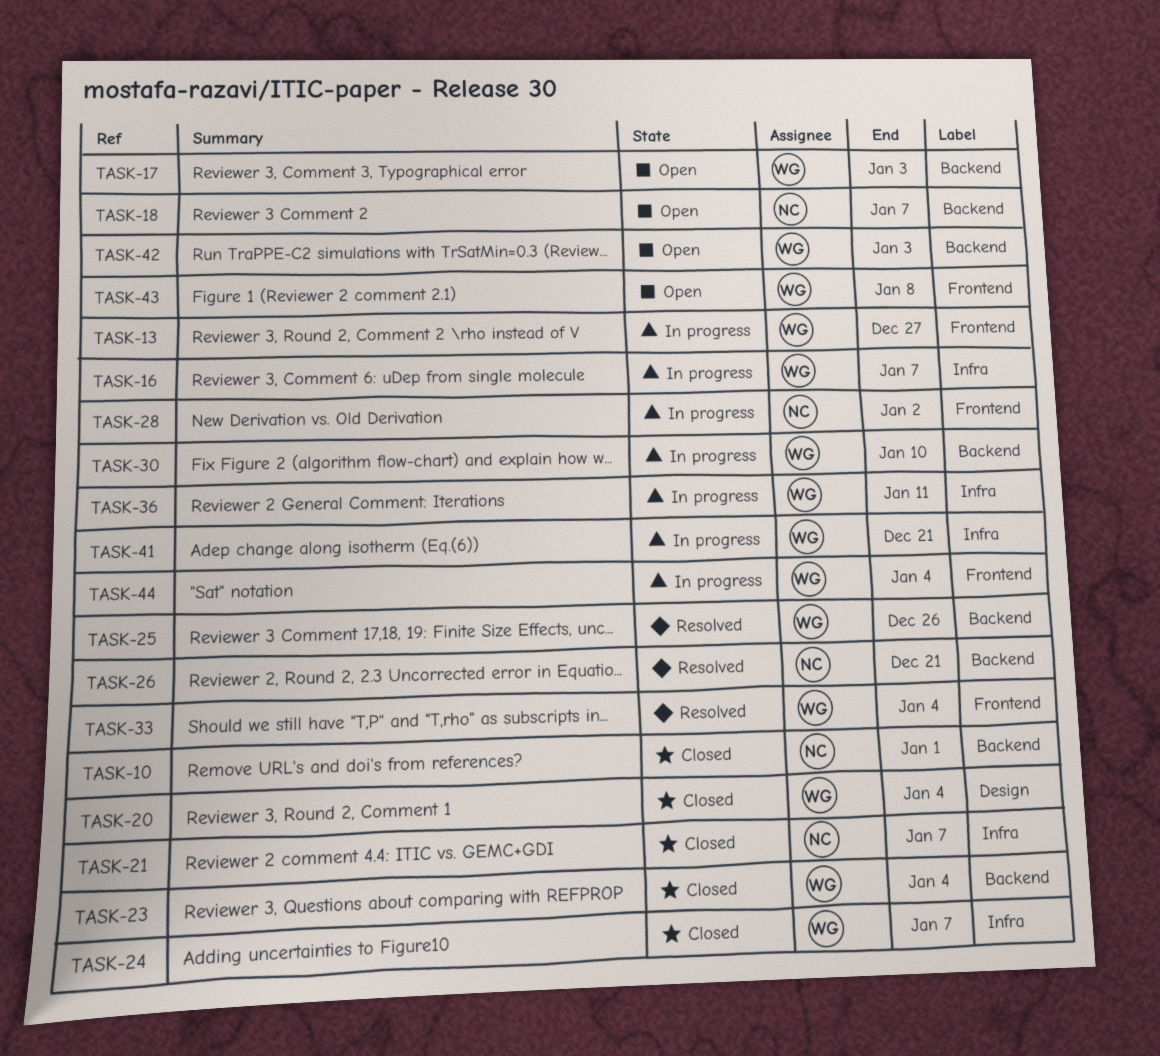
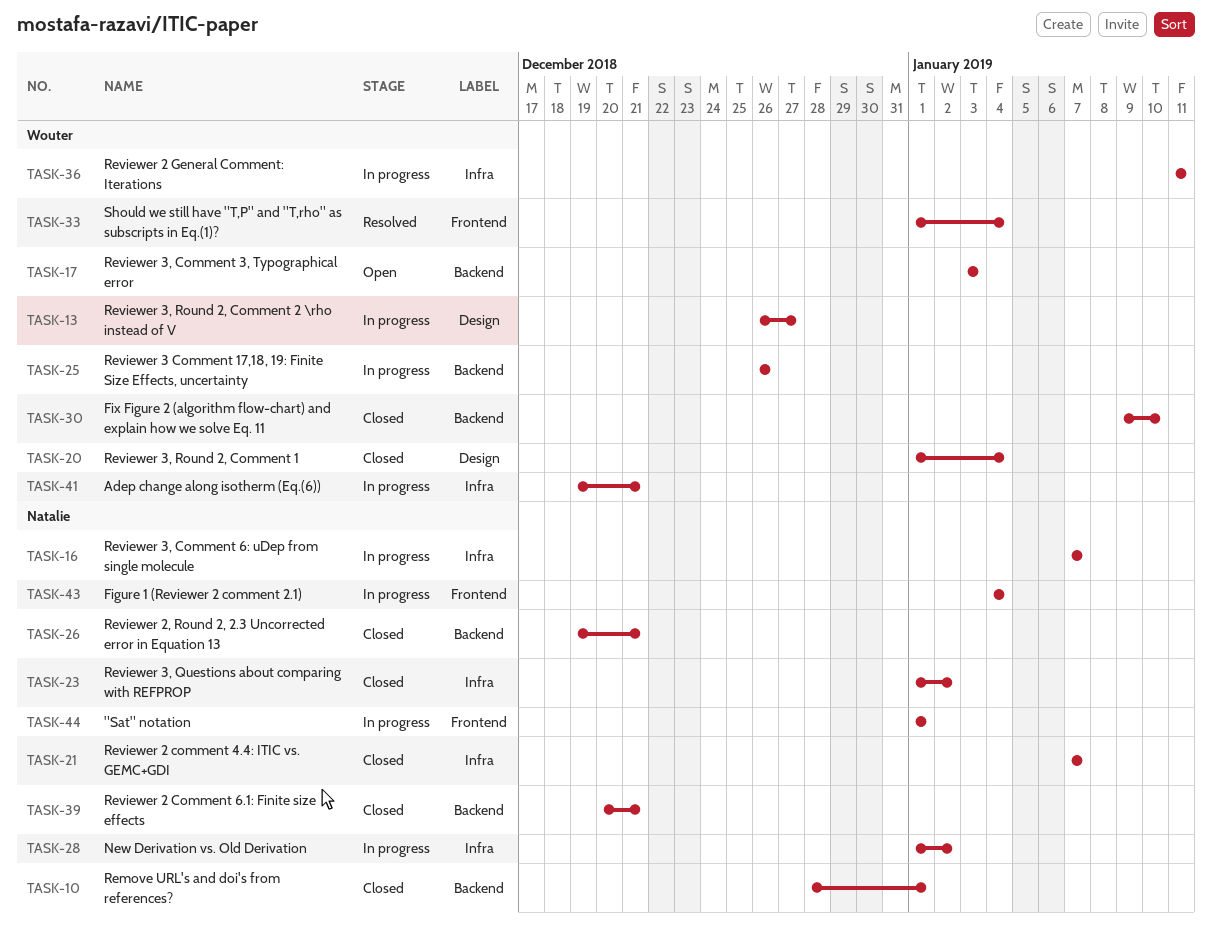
TASK-13, label: Frontend -> Design
TASK-16, owner: Wouter -> Natalie
TASK-18: present -> none
TASK-23, owner: Wouter -> Natalie
TASK-23, label: Backend -> Infra
TASK-23, due: Jan 4 -> Jan 2
TASK-24: present -> none
TASK-25, status: Resolved -> In progress
TASK-26, status: Resolved -> Closed
TASK-28, label: Frontend -> Infra
TASK-30, status: In progress -> Closed
TASK-39: none -> present
TASK-42: present -> none
TASK-43, status: Open -> In progress
TASK-43, owner: Wouter -> Natalie
TASK-43, due: Jan 8 -> Jan 4
TASK-44, owner: Wouter -> Natalie
TASK-44, due: Jan 4 -> Jan 1

